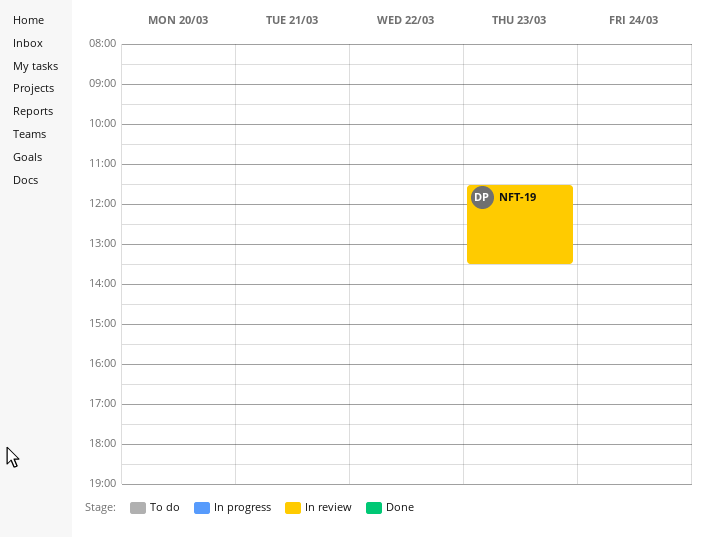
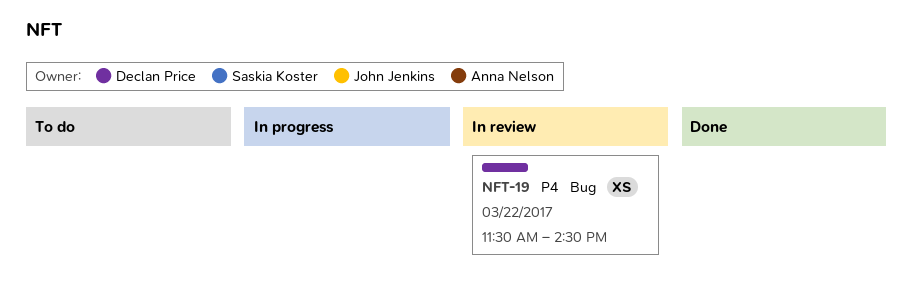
NFT-19, day: Mar 23 -> Mar 22
NFT-19, ends: 13:30 -> 14:30

